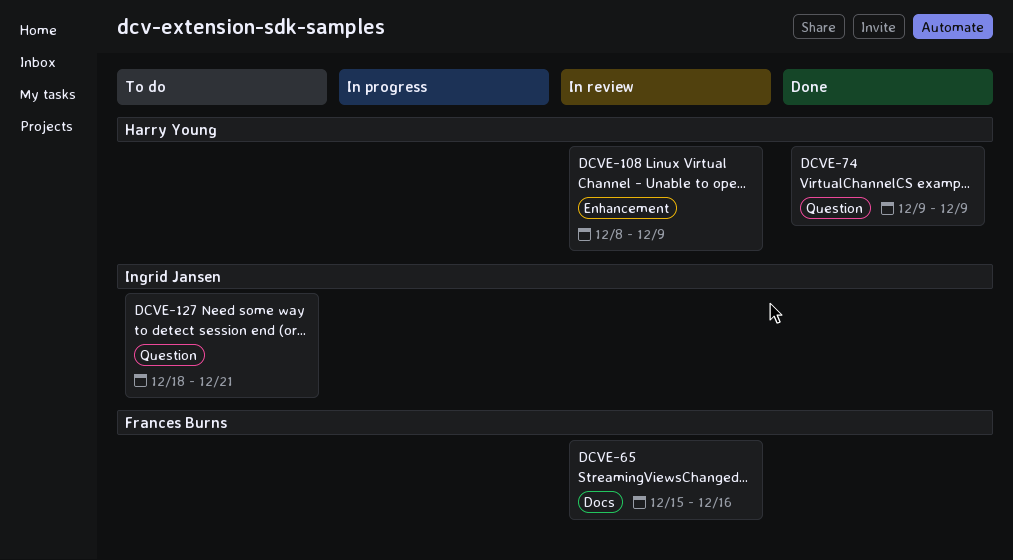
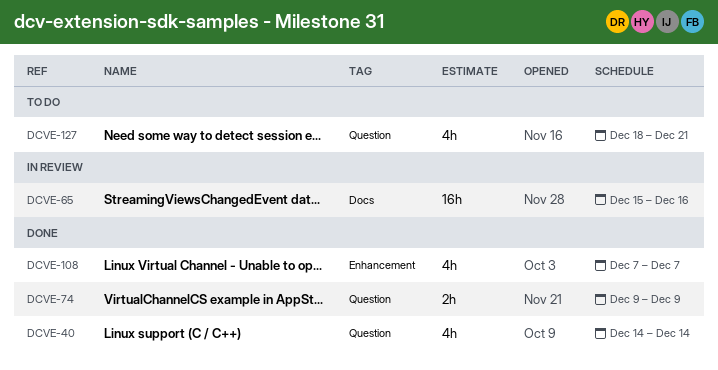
DCVE-40: none -> present
DCVE-108, status: In review -> Done
DCVE-108, start: Dec 8 -> Dec 7
DCVE-108, due: Dec 9 -> Dec 7

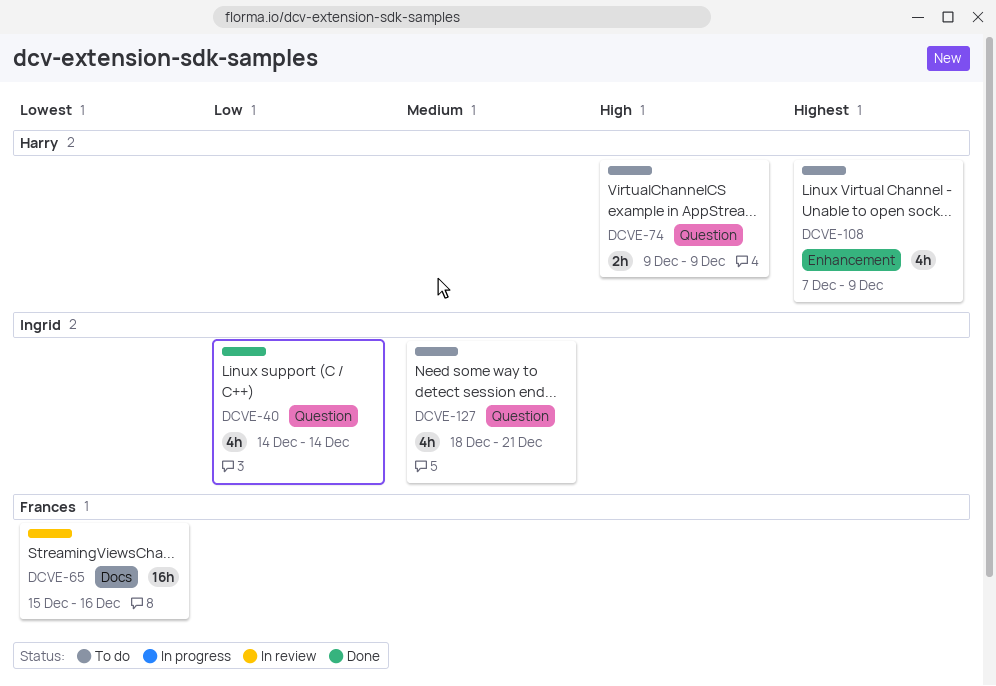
DCVE-74, status: Done -> To do
DCVE-108, status: Done -> To do
DCVE-108, due: Dec 7 -> Dec 9

